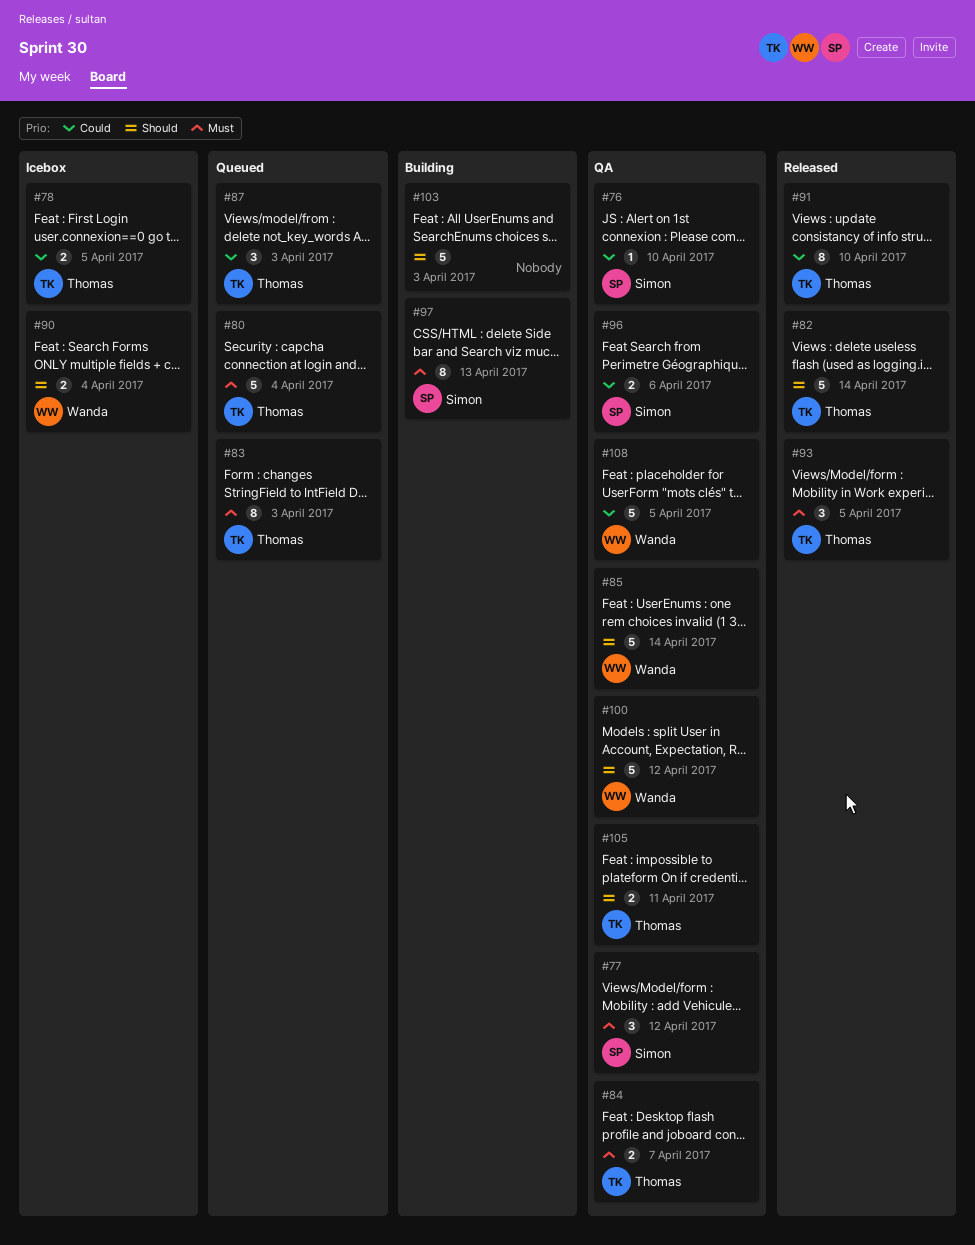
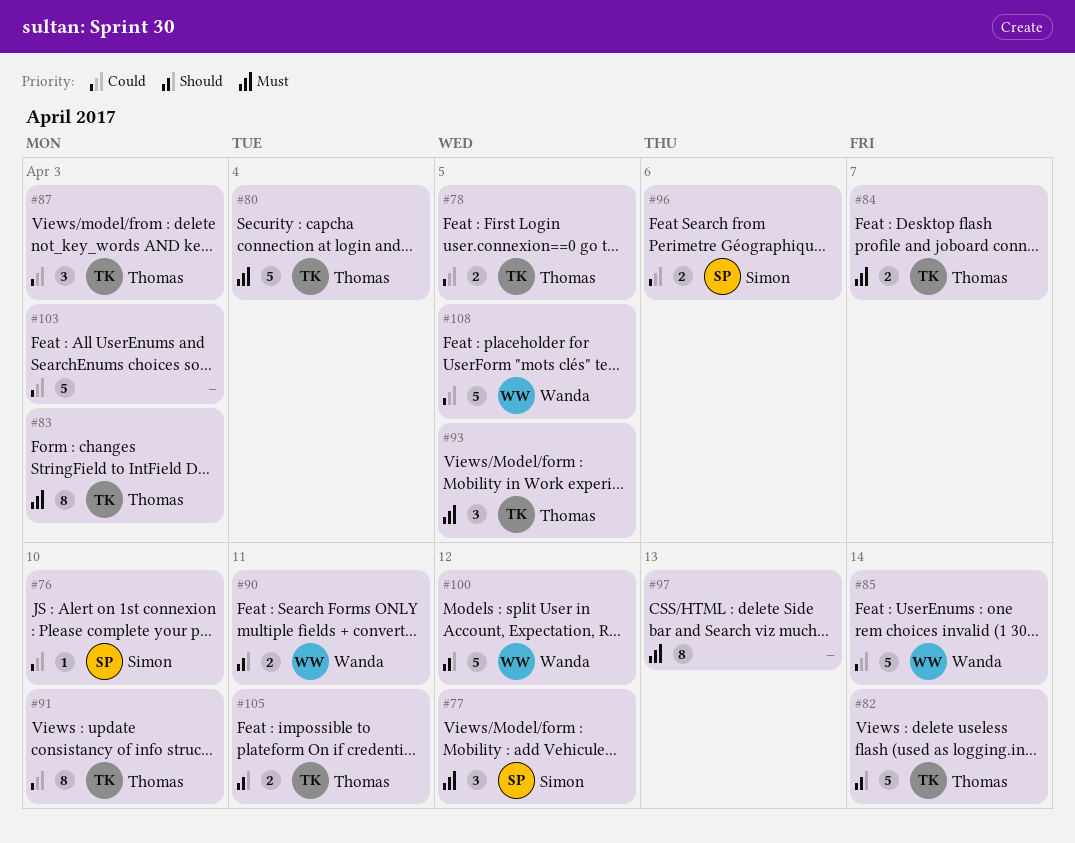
#85, priority: Should -> Could
#90, due: Apr 4 -> Apr 11
#97, owner: Simon -> none
#103, priority: Should -> Could

